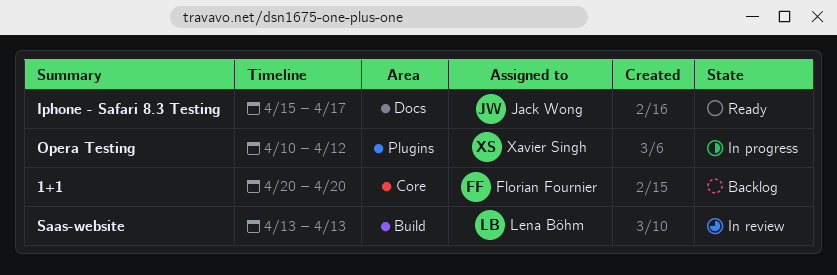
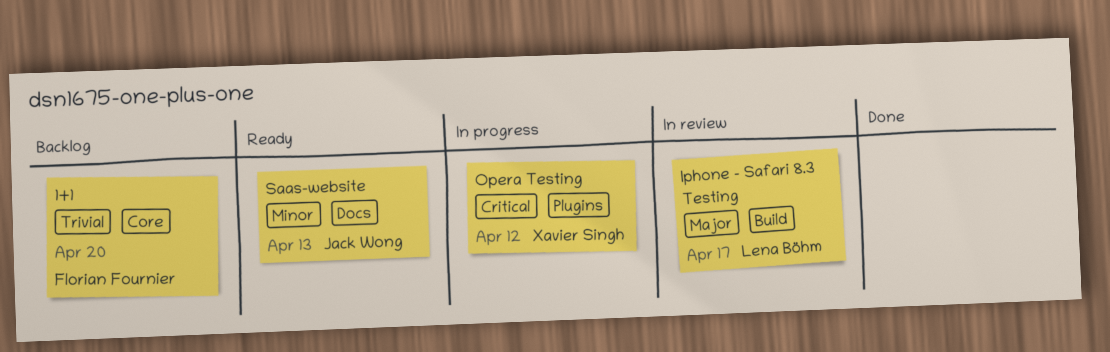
Iphone - Safari 8.3 Testing, status: Ready -> In review
Iphone - Safari 8.3 Testing, owner: Jack Wong -> Lena Böhm
Iphone - Safari 8.3 Testing, label: Docs -> Build
Saas-website, status: In review -> Ready
Saas-website, owner: Lena Böhm -> Jack Wong
Saas-website, label: Build -> Docs

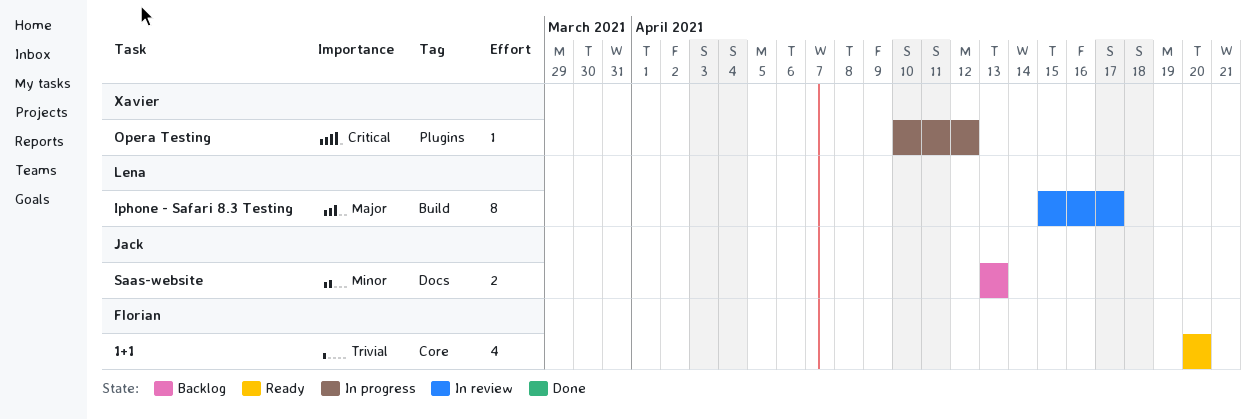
1+1, status: Backlog -> Ready
Saas-website, status: Ready -> Backlog

